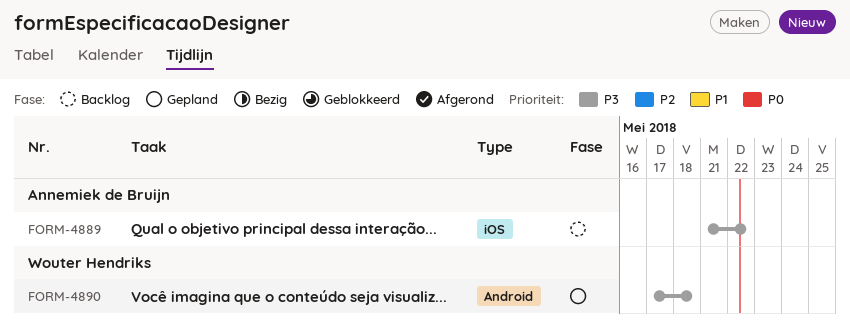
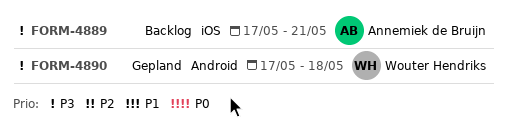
FORM-4889, start: May 21 -> May 17
FORM-4889, due: May 22 -> May 21

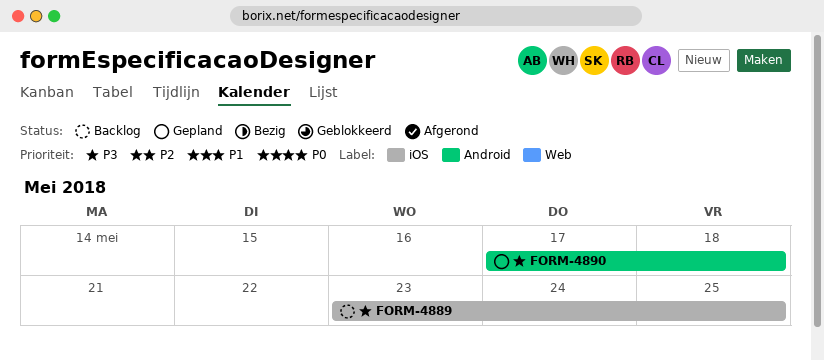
FORM-4889, start: May 17 -> May 23
FORM-4889, due: May 21 -> May 25

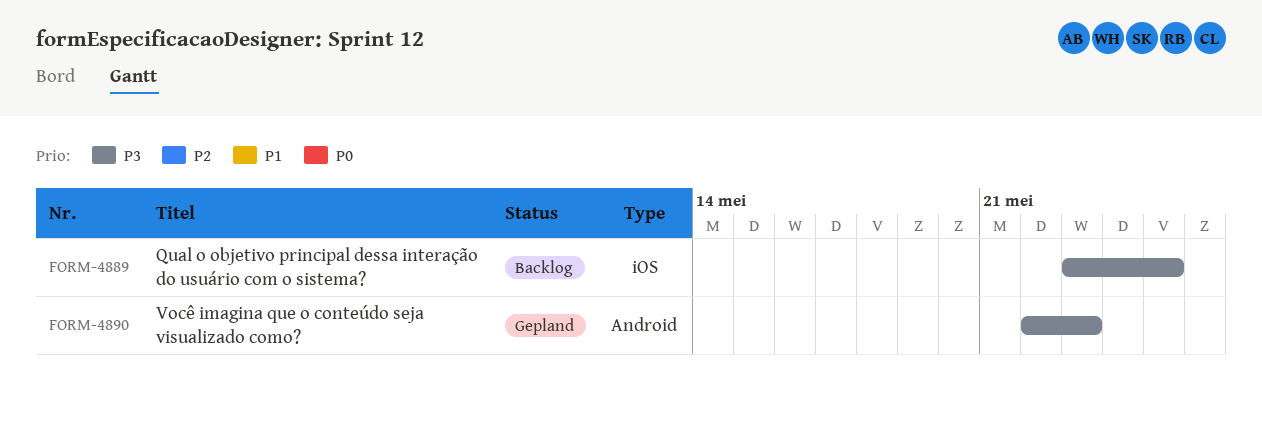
FORM-4890, start: May 17 -> May 22
FORM-4890, due: May 18 -> May 23

